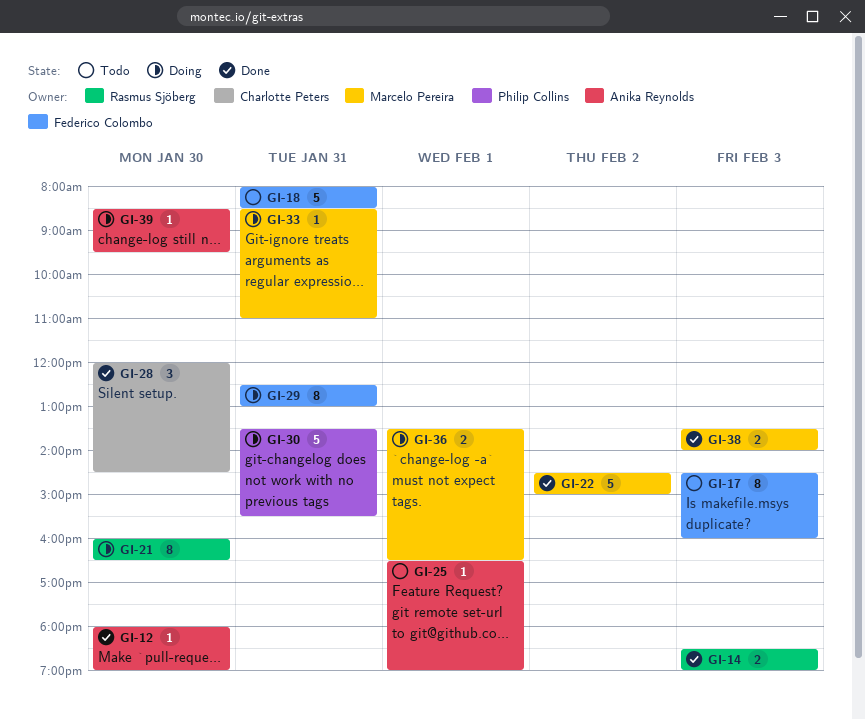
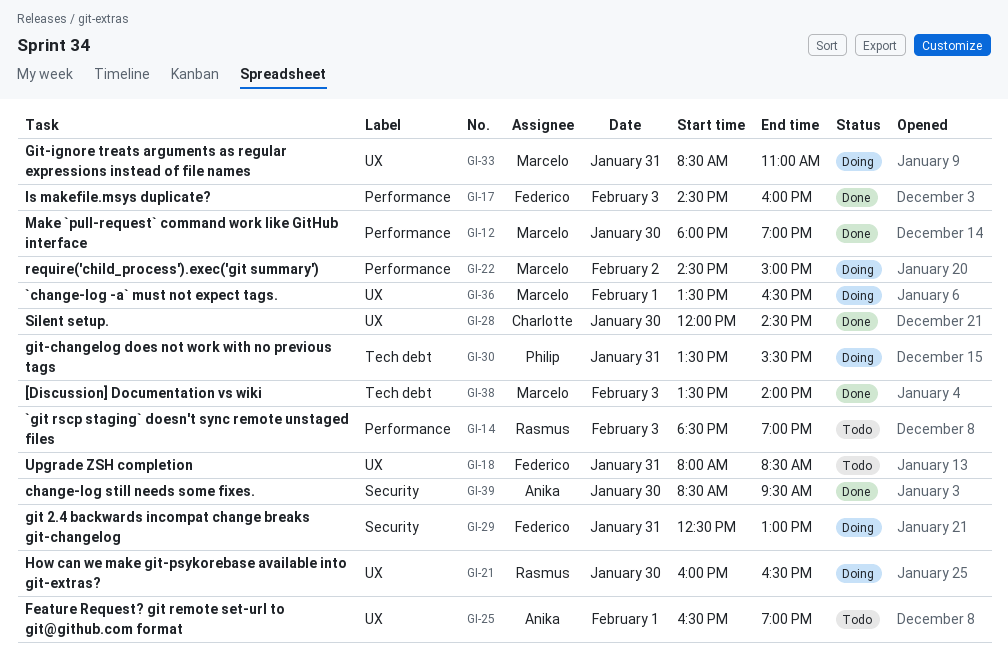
GI-12, owner: Anika Reynolds -> Marcelo Pereira
GI-14, status: Done -> Todo
GI-17, status: Todo -> Done
GI-22, status: Done -> Doing
GI-39, status: Doing -> Done

